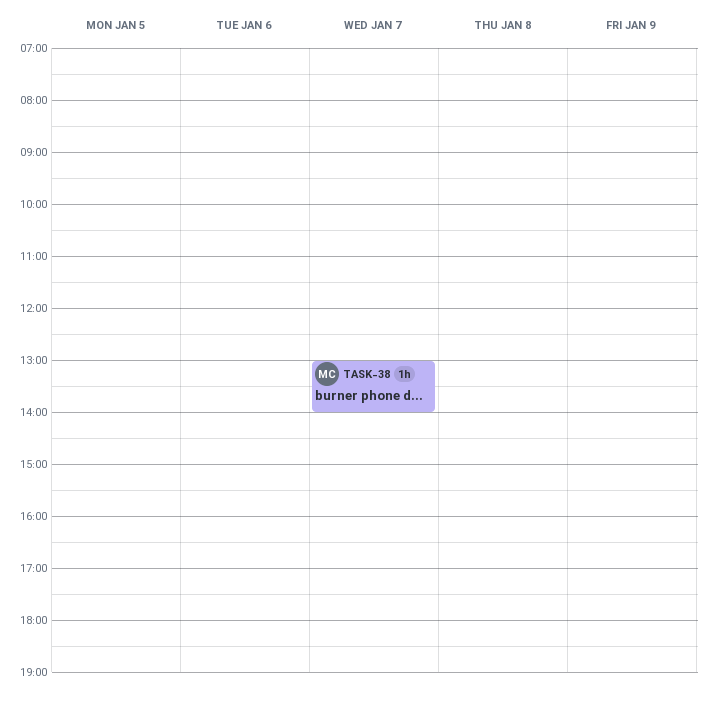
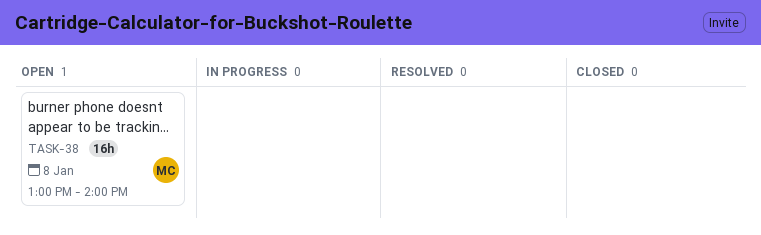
TASK-38, estimate: 1h -> 16h
TASK-38, day: Jan 7 -> Jan 8

